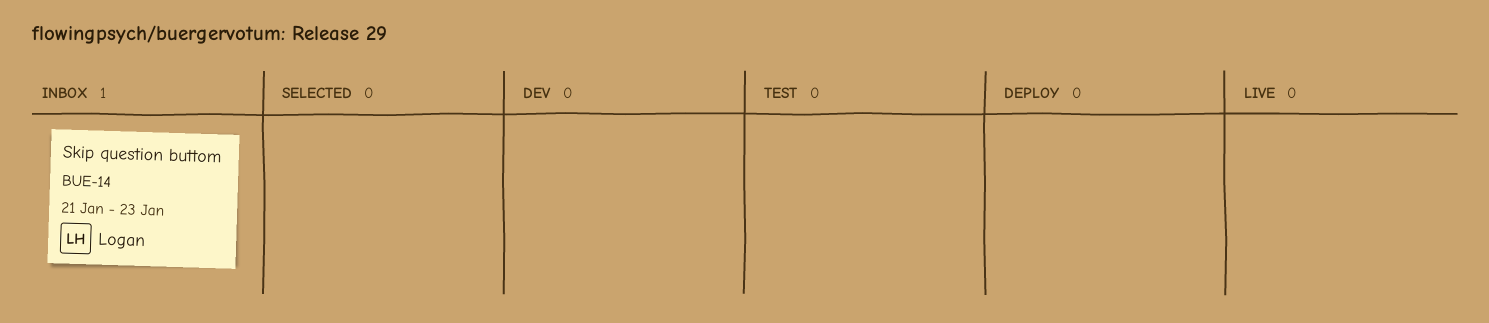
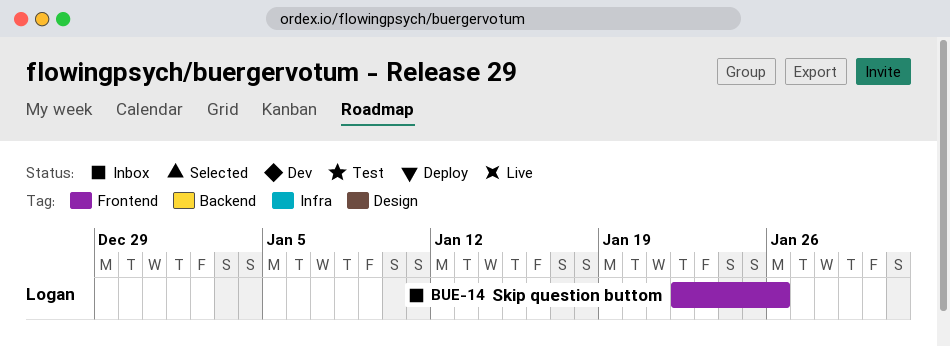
BUE-14, start: Jan 21 -> Jan 22
BUE-14, due: Jan 23 -> Jan 26

